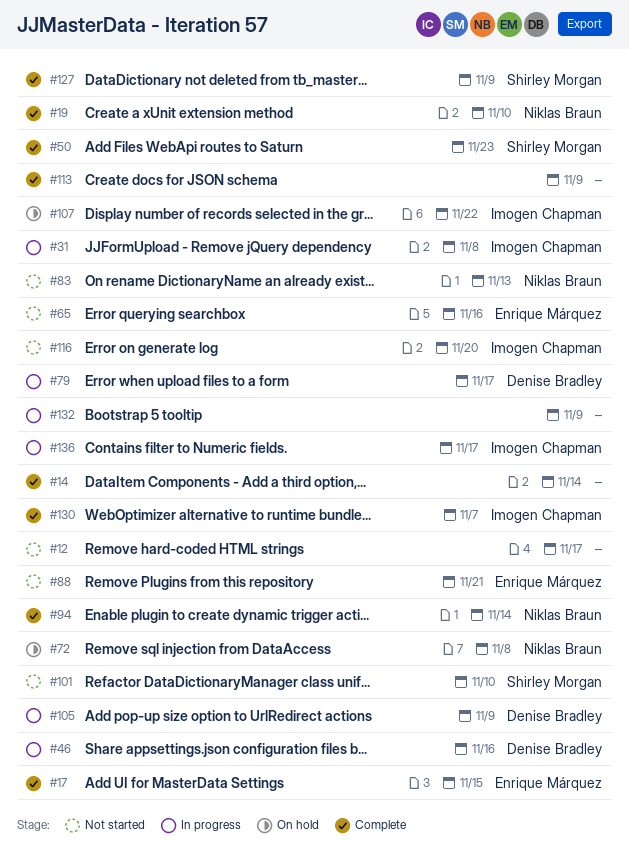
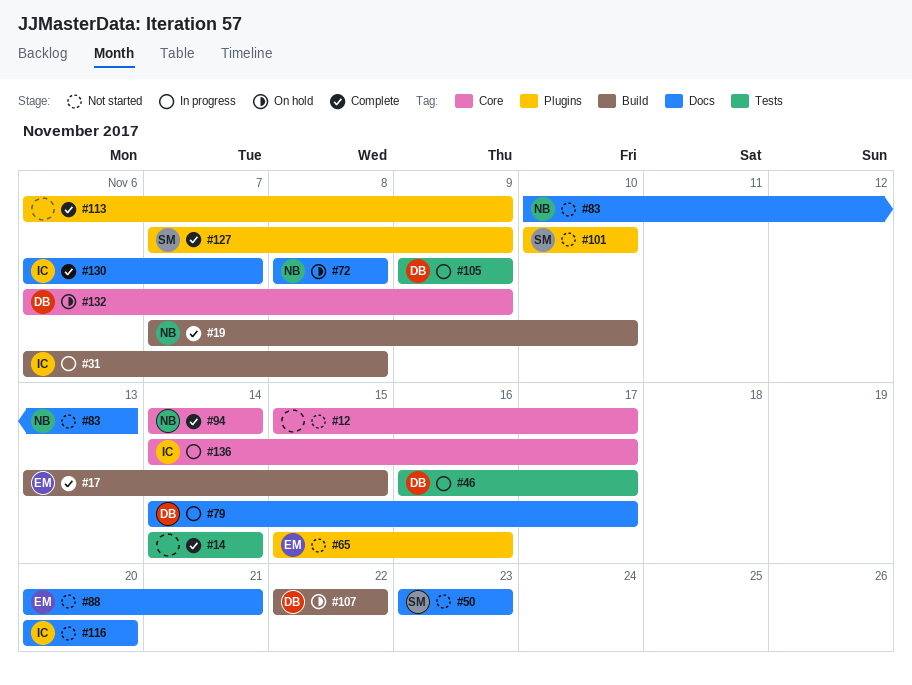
#46, due: Nov 16 -> Nov 17
#50, status: Complete -> Not started
#107, owner: Imogen Chapman -> Denise Bradley
#132, status: In progress -> On hold
#132, owner: none -> Denise Bradley

